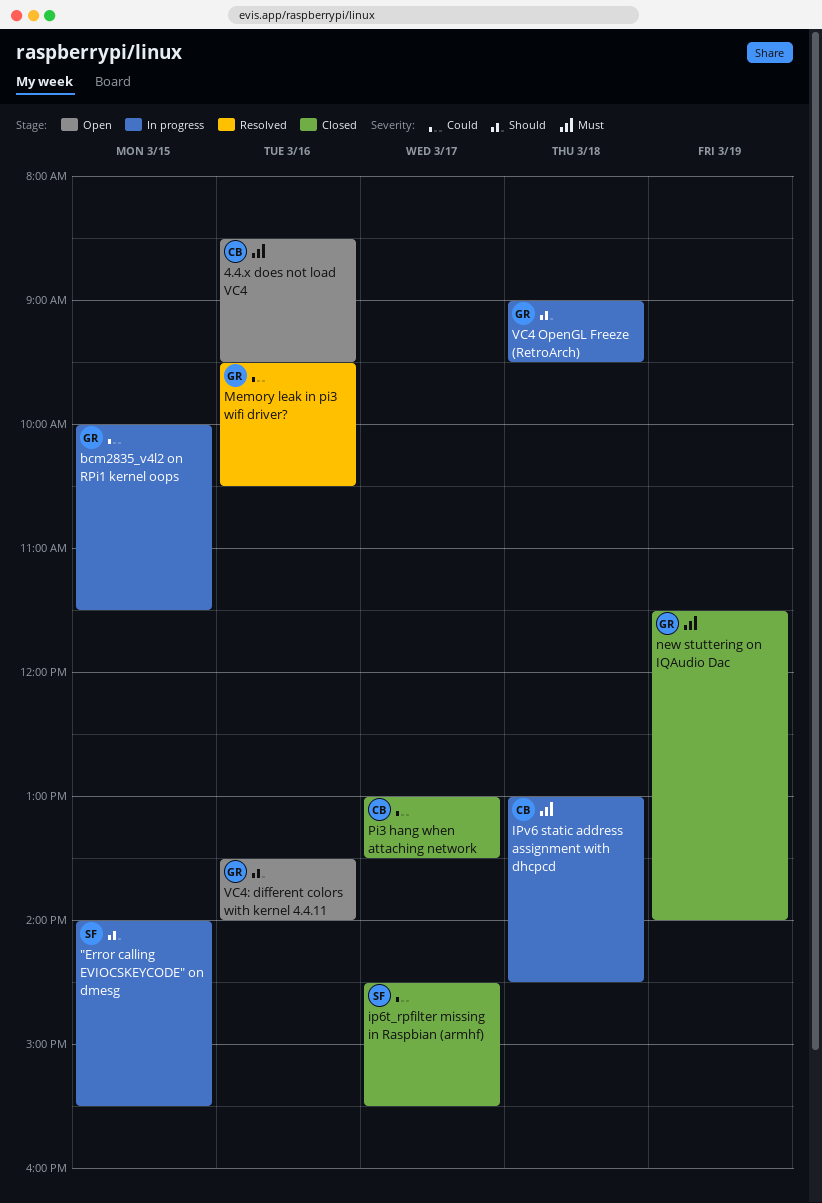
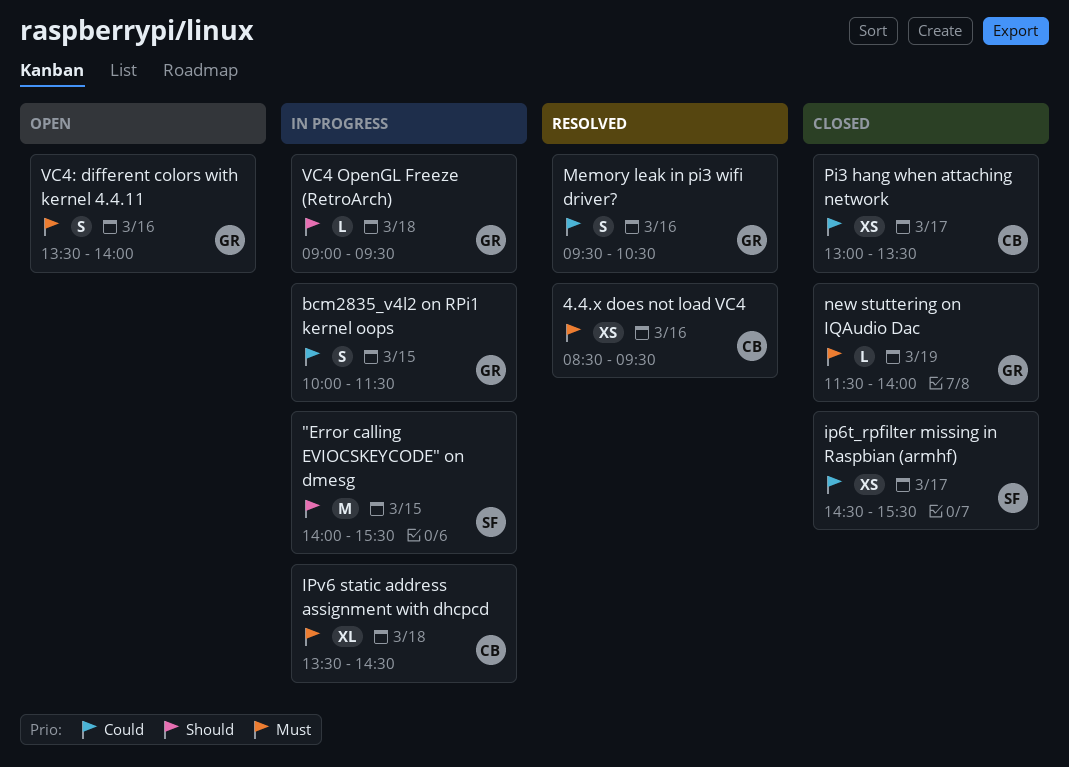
4.4.x does not load VC4, status: Open -> Resolved
IPv6 static address assignment with dhcpcd, begins: 13:00 -> 13:30
VC4: different colors with kernel 4.4.11, priority: Should -> Must

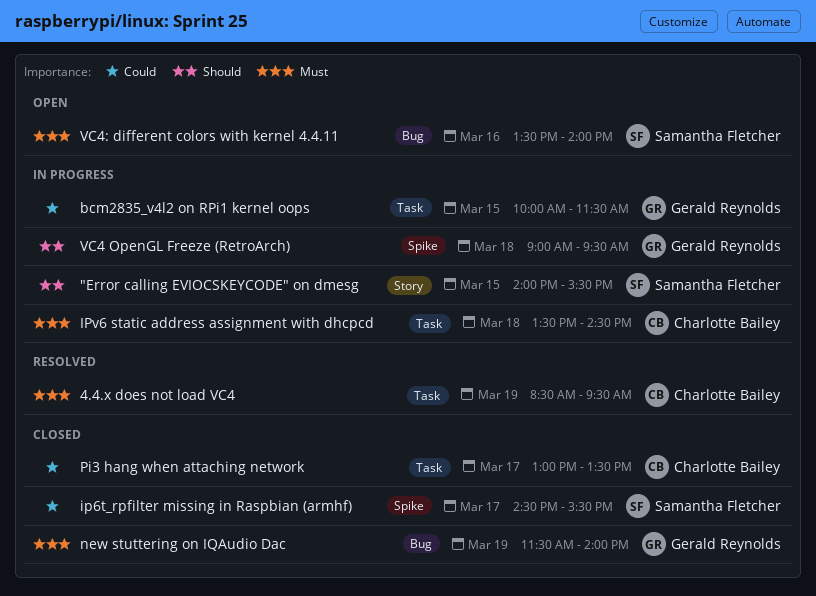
4.4.x does not load VC4, day: Mar 16 -> Mar 19
Memory leak in pi3 wifi driver?: present -> none
VC4: different colors with kernel 4.4.11, owner: Gerald Reynolds -> Samantha Fletcher

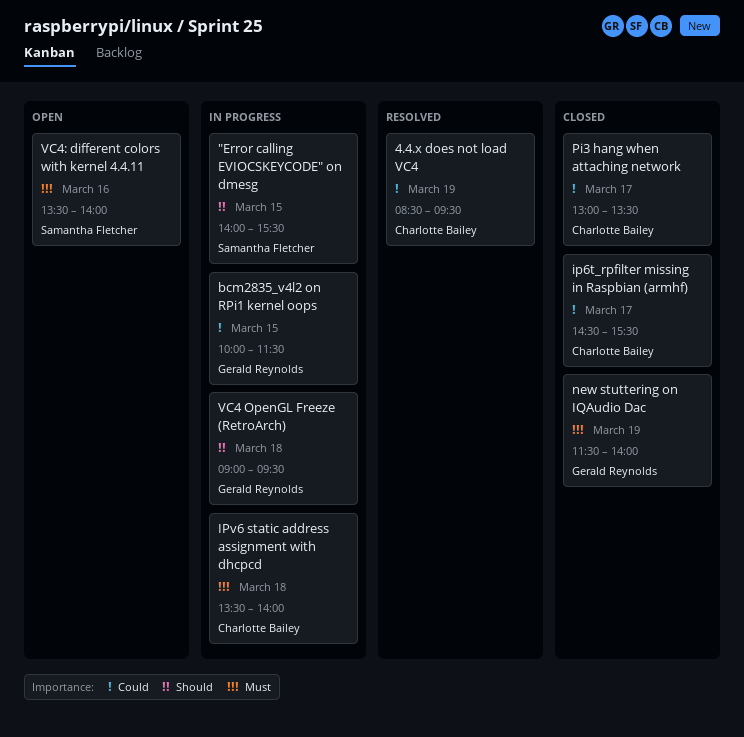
4.4.x does not load VC4, priority: Must -> Could
ip6t_rpfilter missing in Raspbian (armhf), owner: Samantha Fletcher -> Charlotte Bailey
IPv6 static address assignment with dhcpcd, ends: 14:30 -> 14:00

